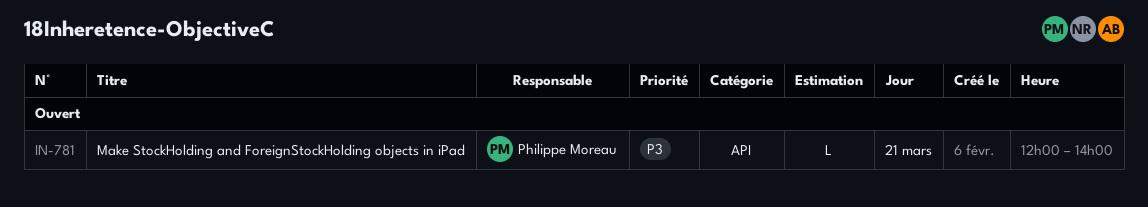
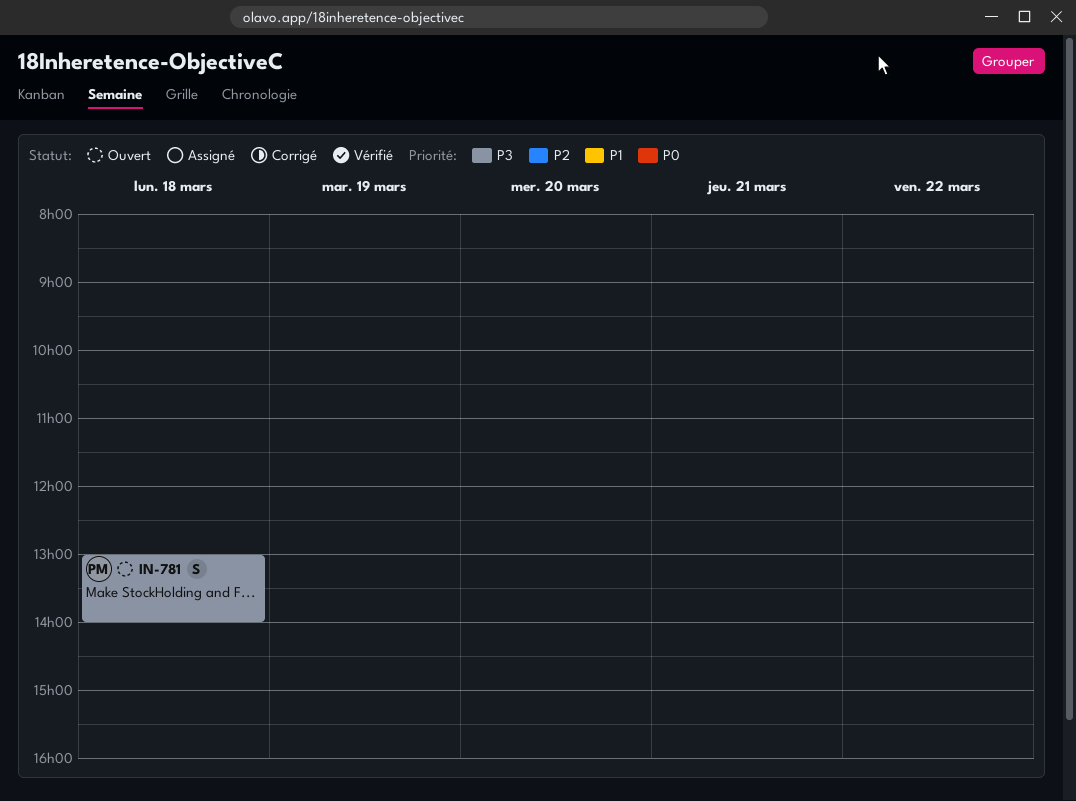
IN-781, estimate: L -> S
IN-781, day: Mar 21 -> Mar 18
IN-781, begins: 12:00 -> 13:00

